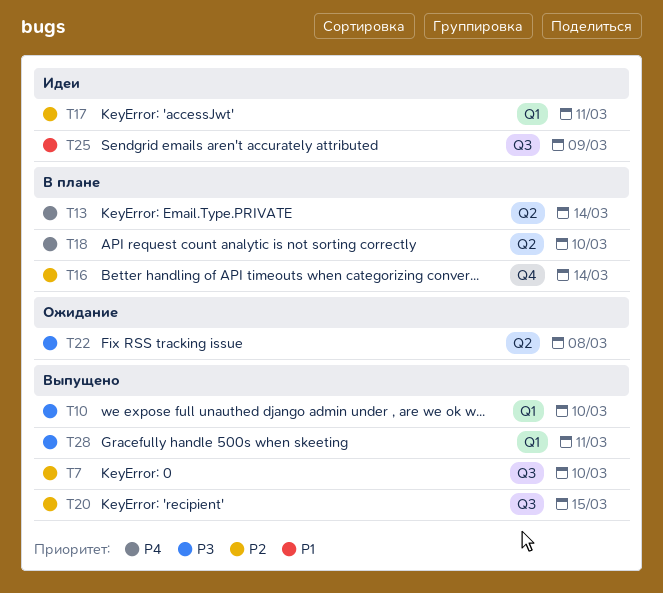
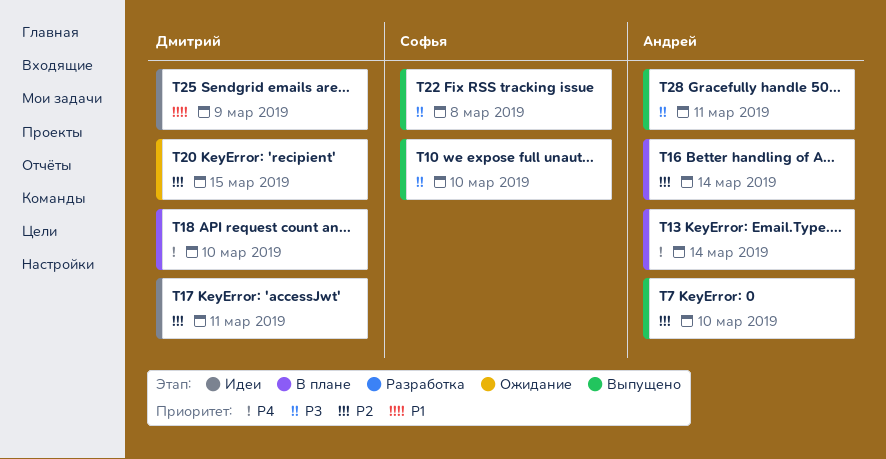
T20, status: Выпущено -> Ожидание
T22, status: Ожидание -> Выпущено

